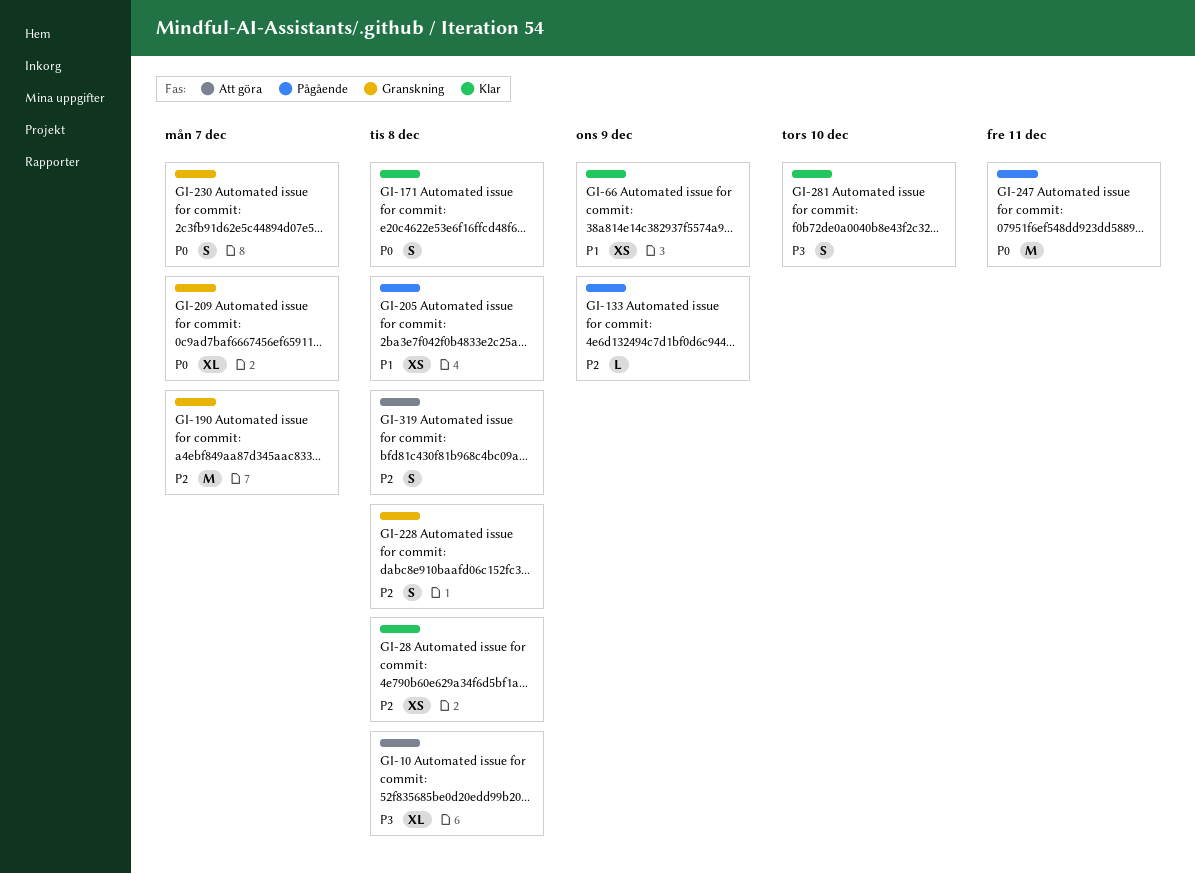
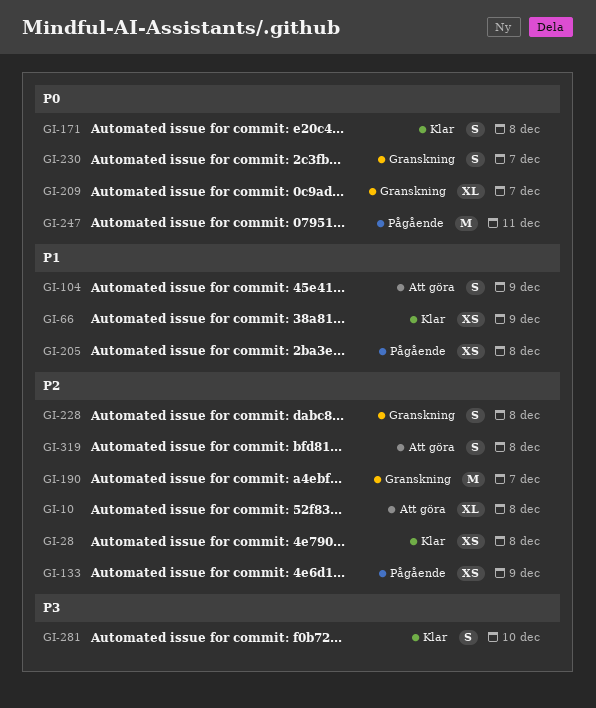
GI-10, priority: P3 -> P2
GI-104: none -> present
GI-133, estimate: L -> XS

